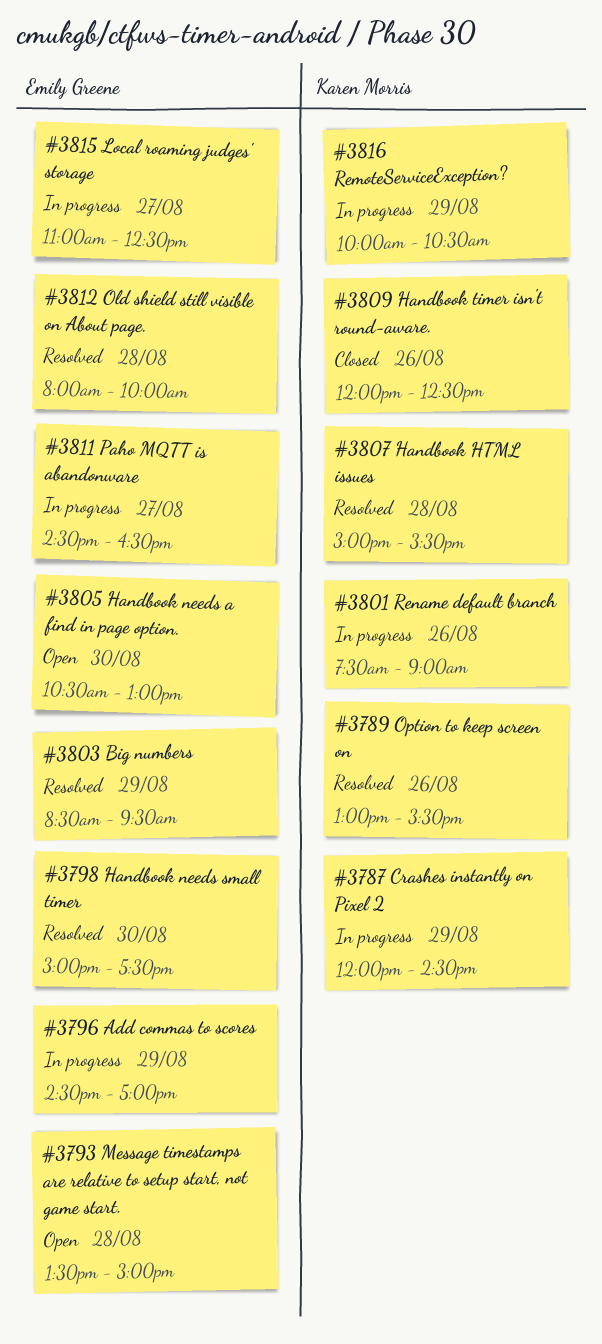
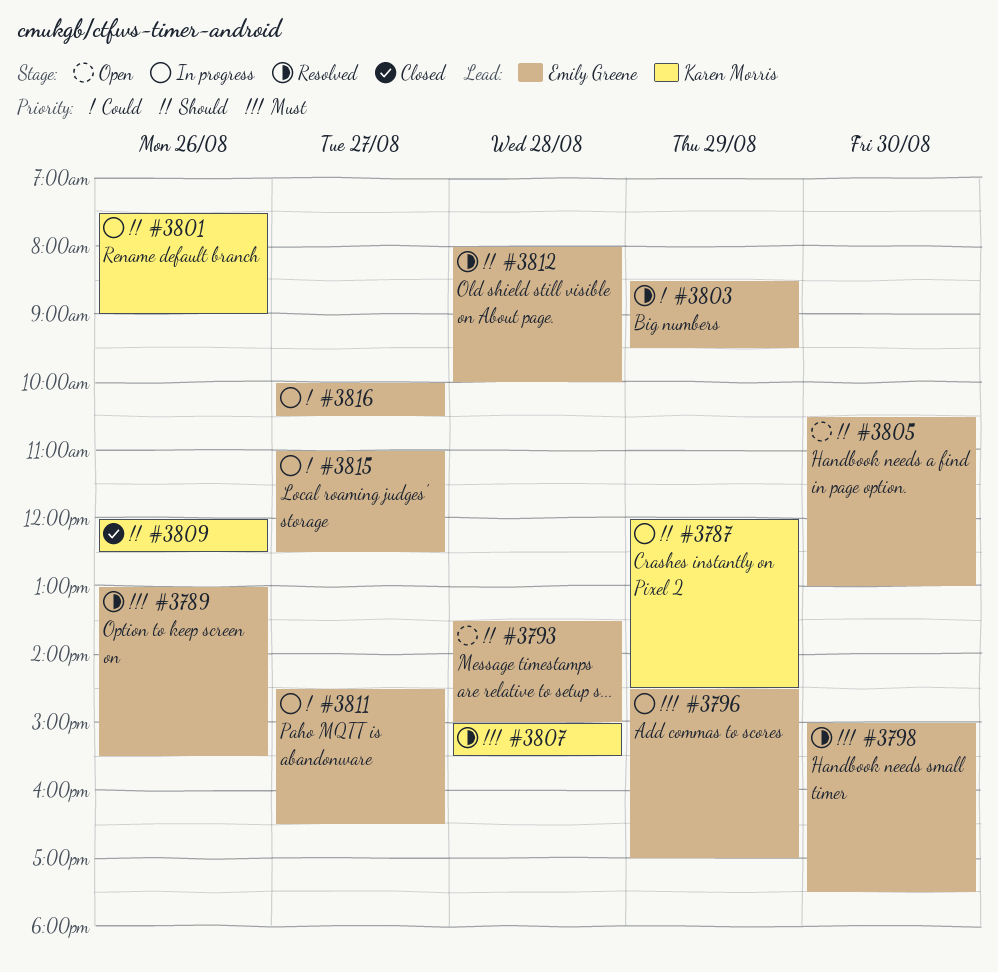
#3789, owner: Karen Morris -> Emily Greene
#3816, owner: Karen Morris -> Emily Greene
#3816, day: Aug 29 -> Aug 27

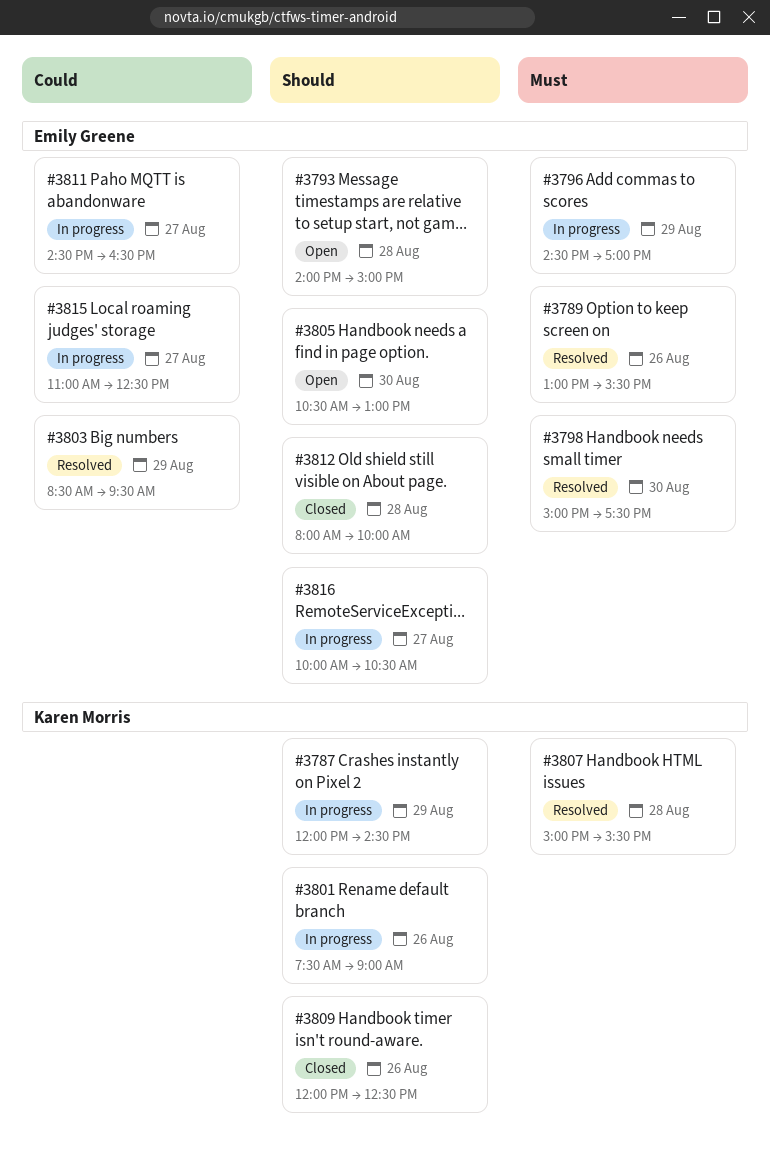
#3793, begins: 13:30 -> 14:00
#3812, status: Resolved -> Closed
#3816, priority: Could -> Should

